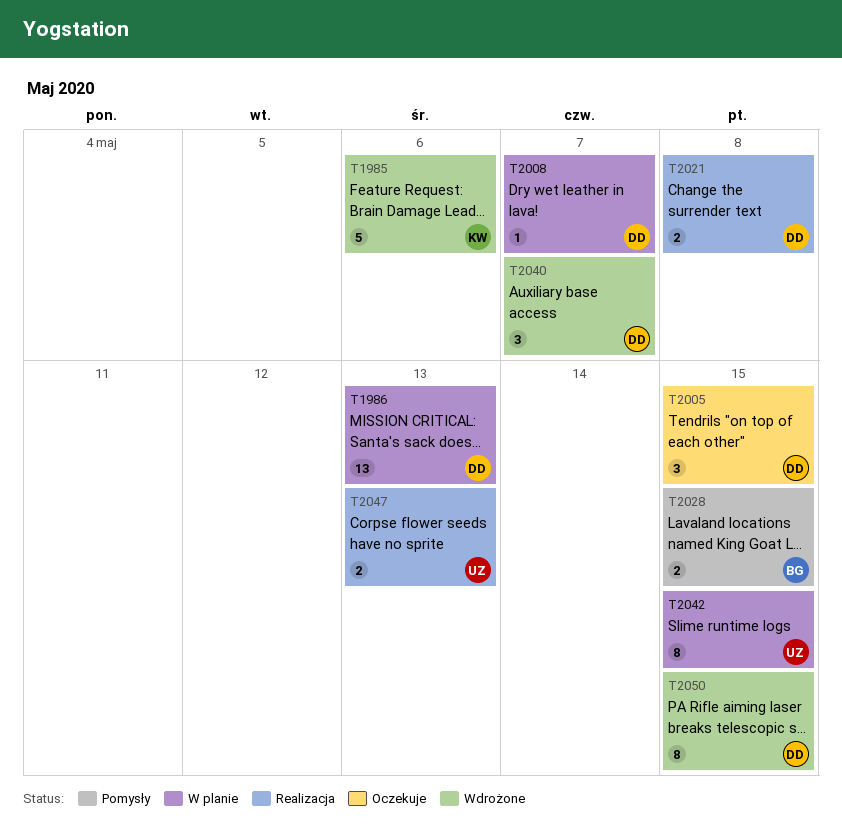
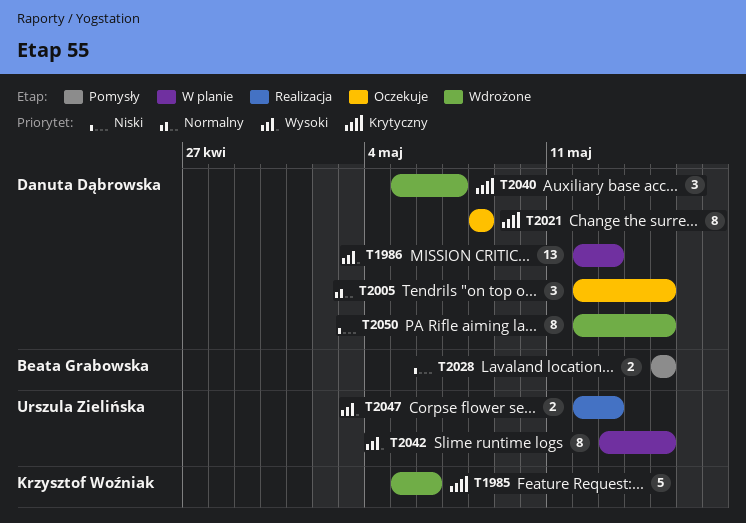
T2008: present -> none
T2021, status: Realizacja -> Oczekuje
T2021, estimate: 2 -> 8

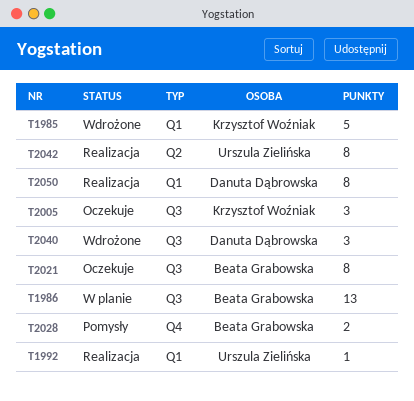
T1986, owner: Danuta Dąbrowska -> Beata Grabowska
T1992: none -> present
T2005, owner: Danuta Dąbrowska -> Krzysztof Woźniak
T2021, owner: Danuta Dąbrowska -> Beata Grabowska
T2042, status: W planie -> Realizacja
T2047: present -> none
T2050, status: Wdrożone -> Realizacja

